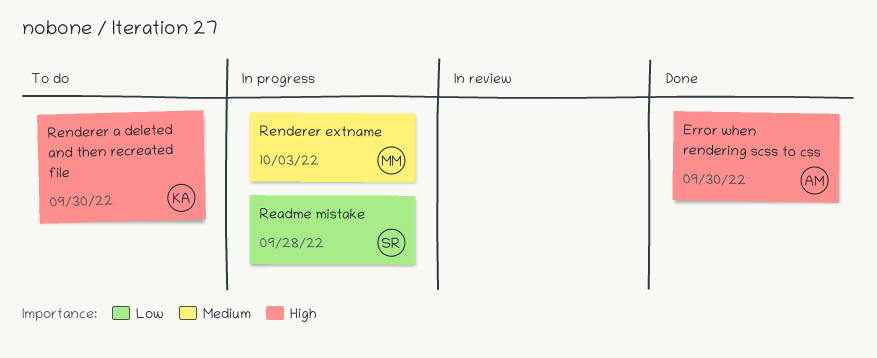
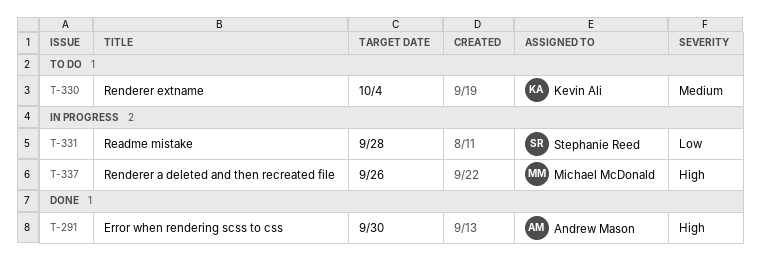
Renderer a deleted and then recreated file, status: To do -> In progress
Renderer a deleted and then recreated file, owner: Kevin Ali -> Michael McDonald
Renderer a deleted and then recreated file, due: Sep 30 -> Sep 26
Renderer extname, status: In progress -> To do
Renderer extname, owner: Michael McDonald -> Kevin Ali
Renderer extname, due: Oct 3 -> Oct 4

